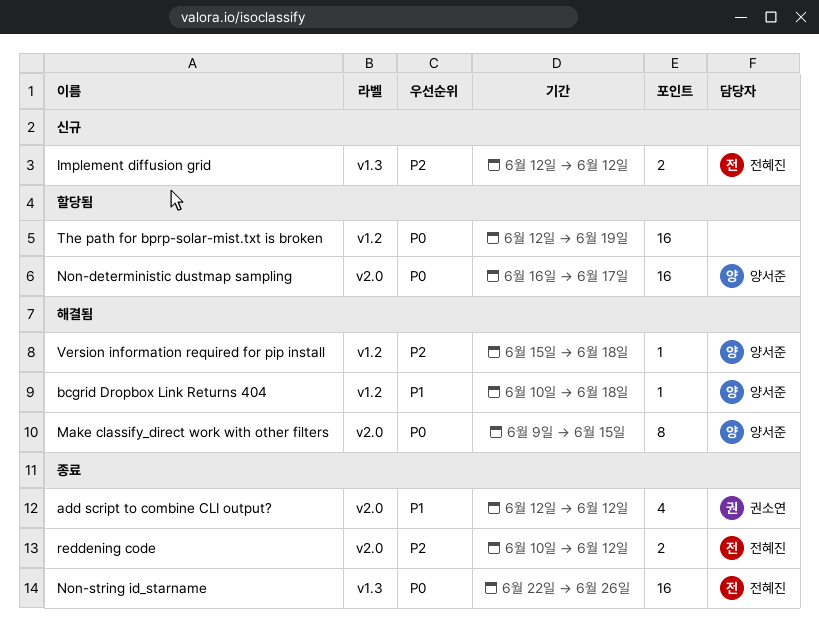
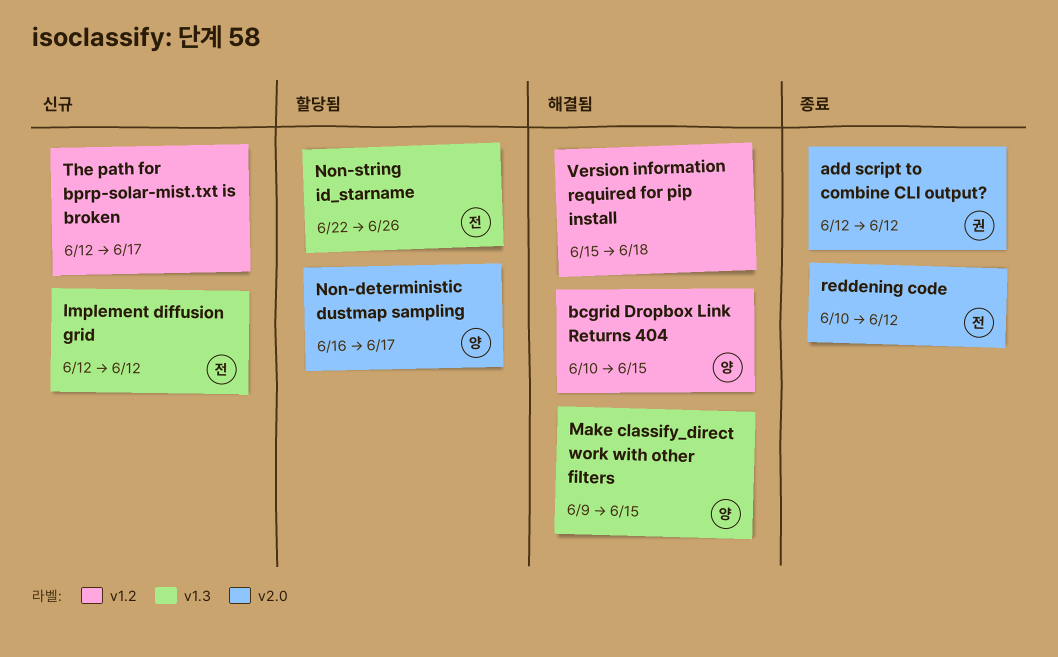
bcgrid Dropbox Link Returns 404, due: Jun 18 -> Jun 15
Make classify_direct work with other filters, label: v2.0 -> v1.3
Non-string id_starname, status: 종료 -> 할당됨
The path for bprp-solar-mist.txt is broken, status: 할당됨 -> 신규
The path for bprp-solar-mist.txt is broken, due: Jun 19 -> Jun 17
Version information required for pip install, owner: 양서준 -> none

